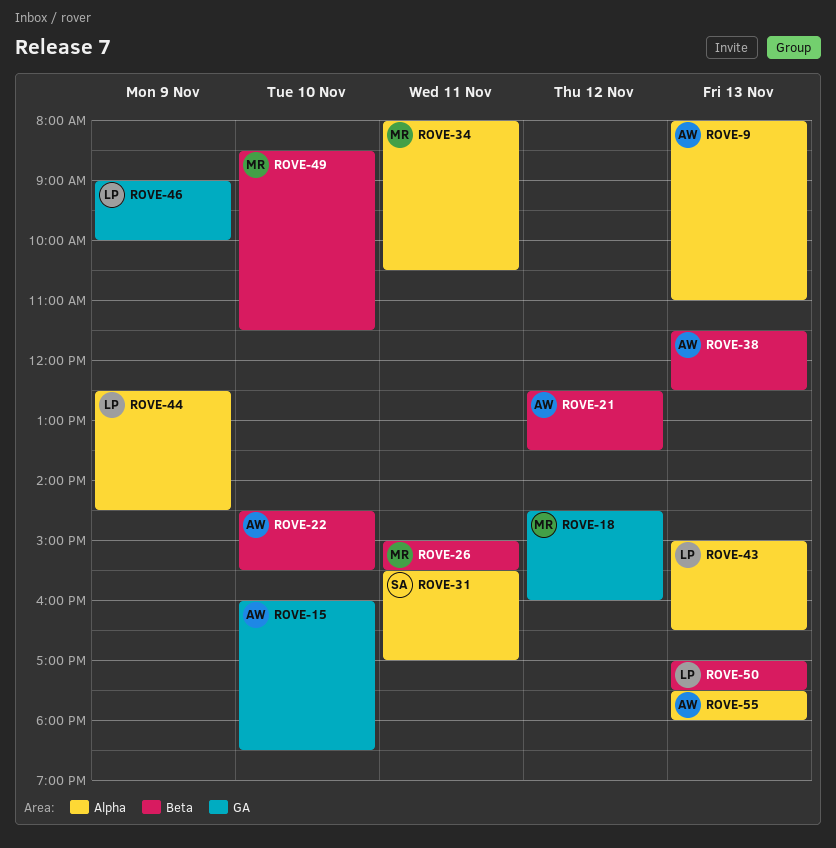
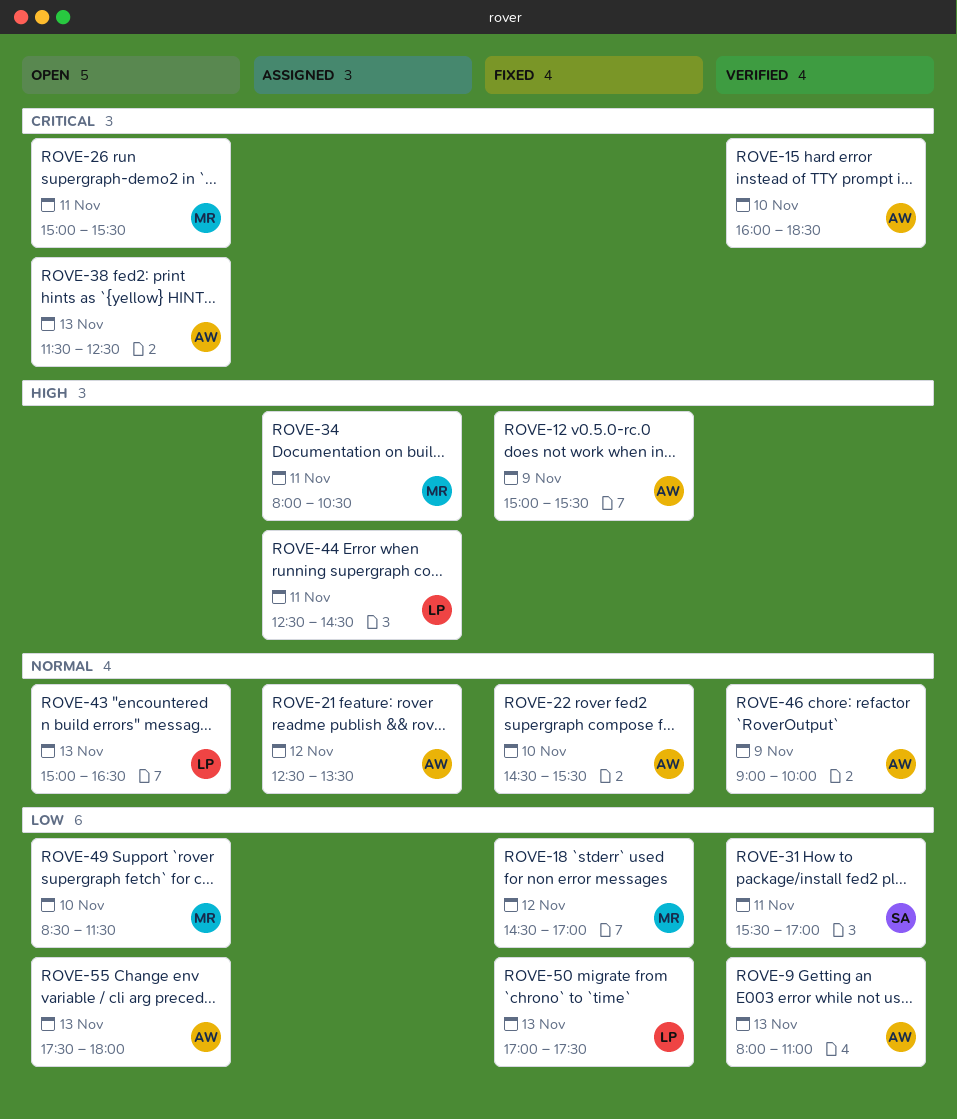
ROVE-12: none -> present
ROVE-18, ends: 16:00 -> 17:00
ROVE-44, day: Nov 9 -> Nov 11
ROVE-46, owner: LP -> AW

